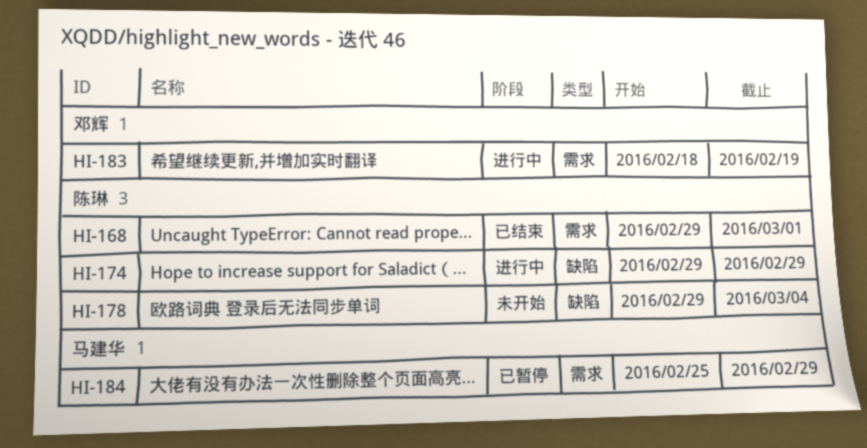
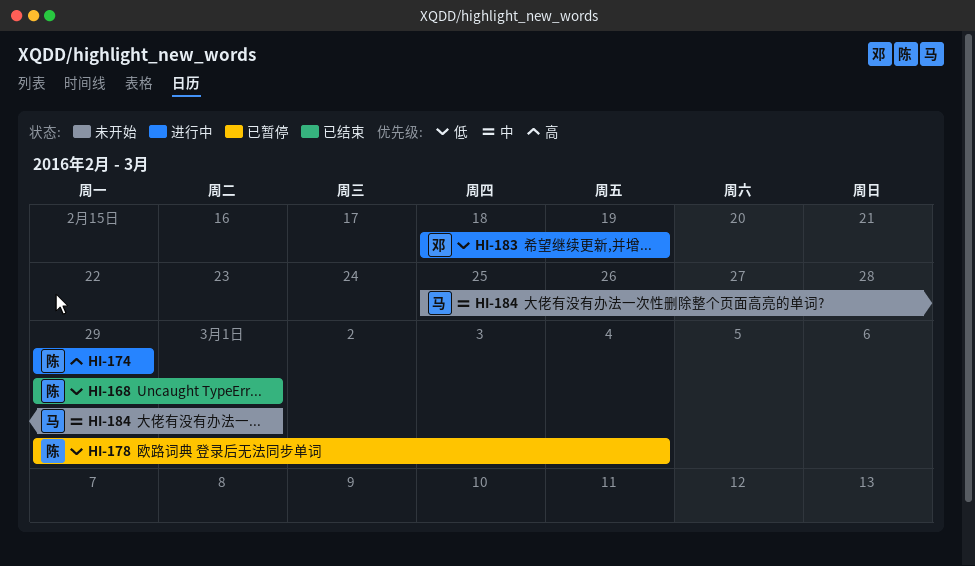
HI-178, status: 未开始 -> 已暂停
HI-184, status: 已暂停 -> 未开始
HI-184, due: Feb 29 -> Mar 1

